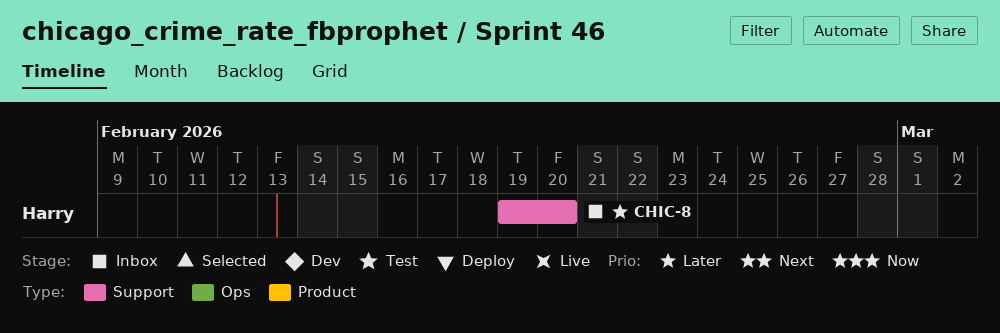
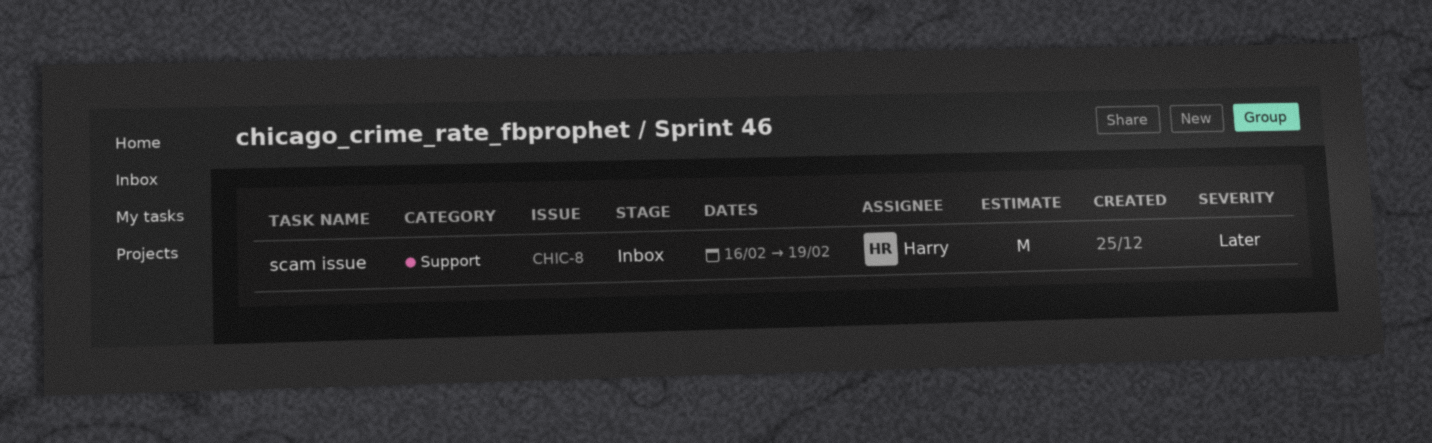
CHIC-8, start: Feb 19 -> Feb 16
CHIC-8, due: Feb 20 -> Feb 19

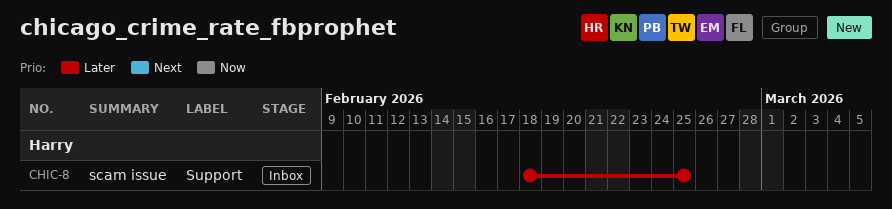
CHIC-8, start: Feb 16 -> Feb 18
CHIC-8, due: Feb 19 -> Feb 25

